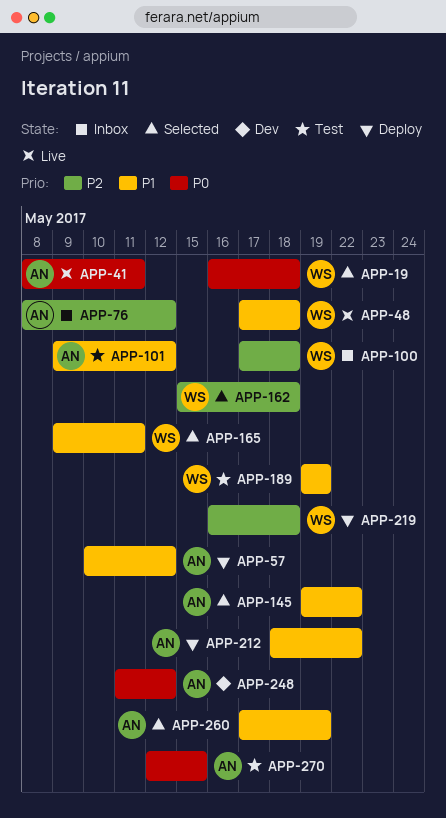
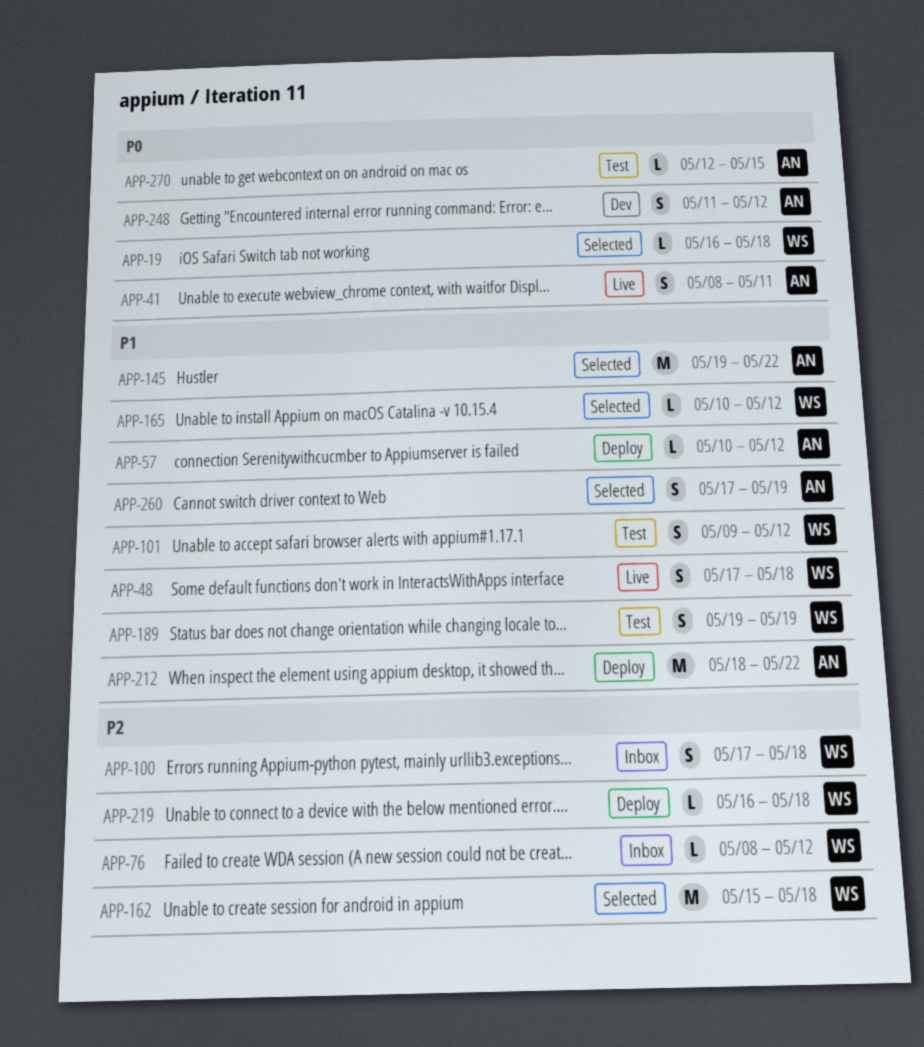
APP-76, owner: AN -> WS
APP-101, owner: AN -> WS
APP-165, start: May 9 -> May 10
APP-165, due: May 11 -> May 12

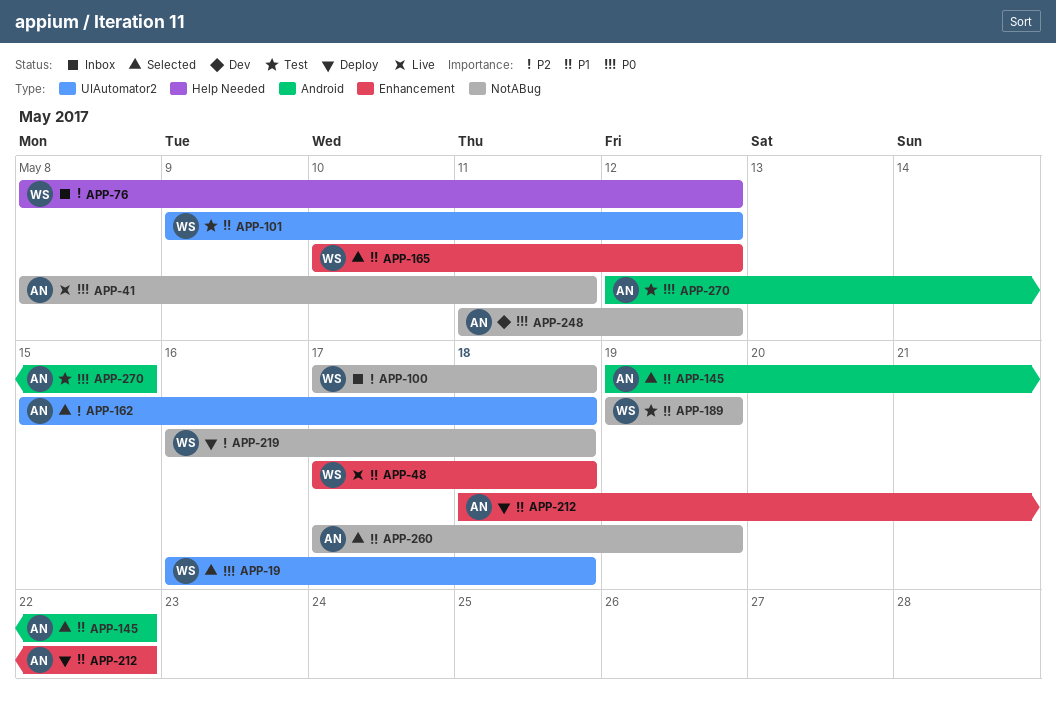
APP-57: present -> none
APP-162, owner: WS -> AN

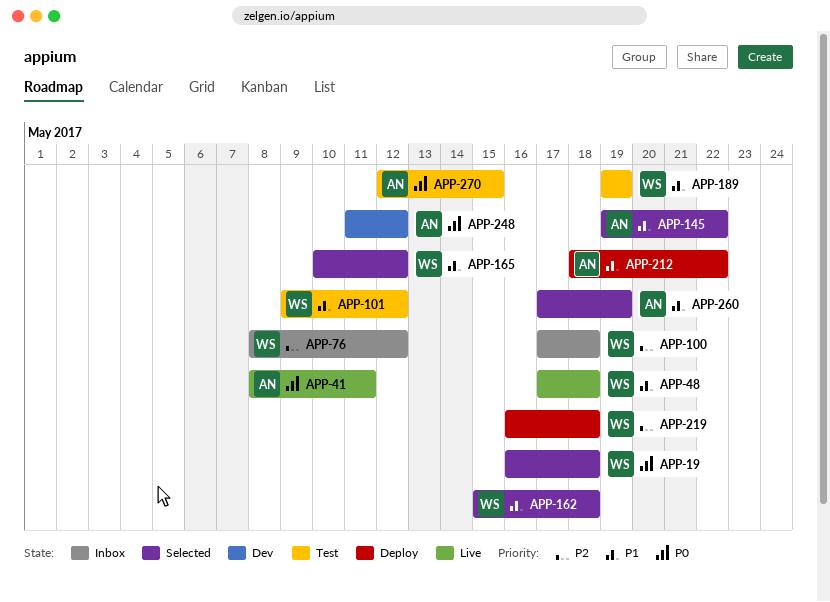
APP-162, owner: AN -> WS
APP-162, priority: P2 -> P1

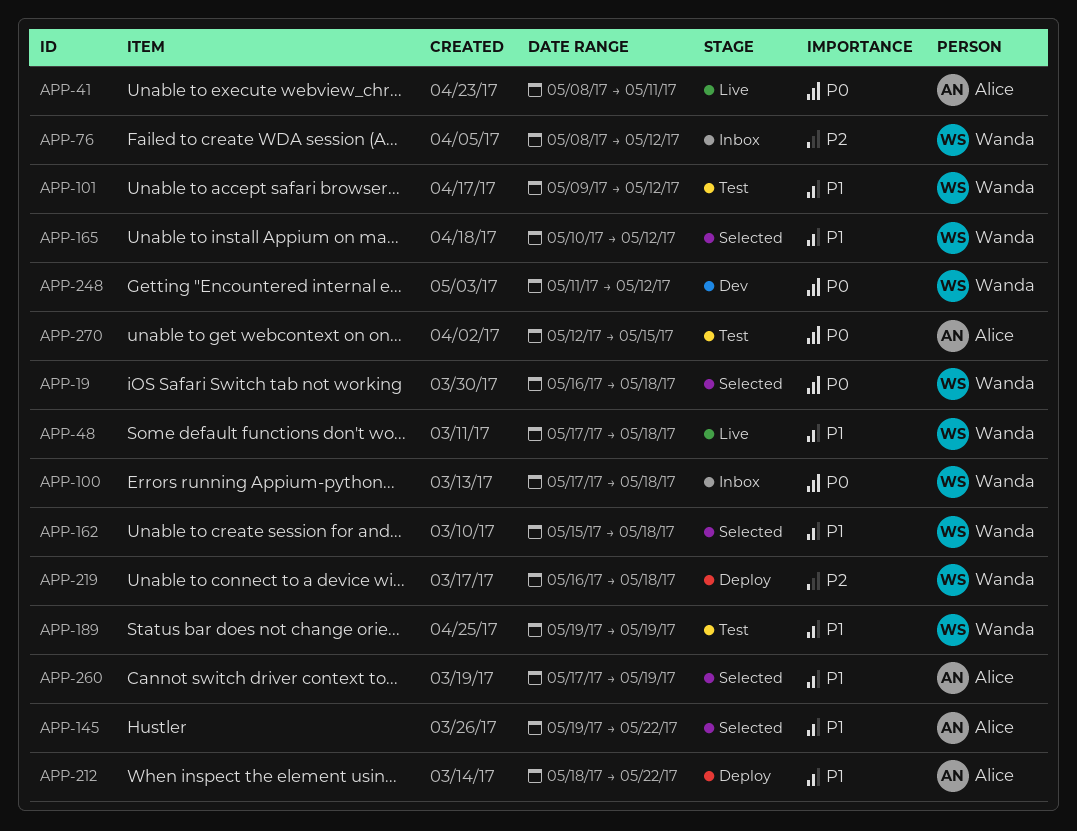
APP-100, priority: P2 -> P0
APP-248, owner: Alice -> Wanda

